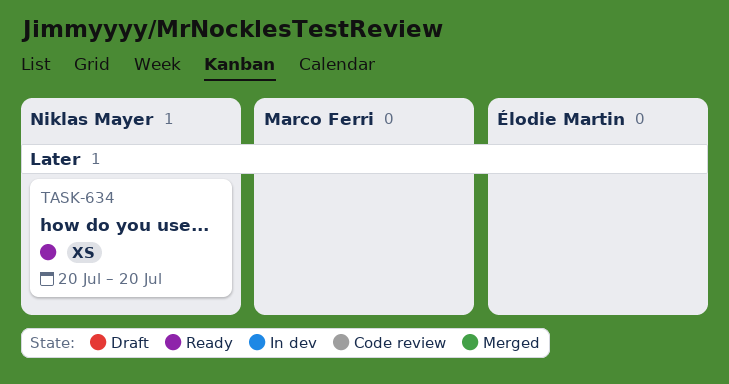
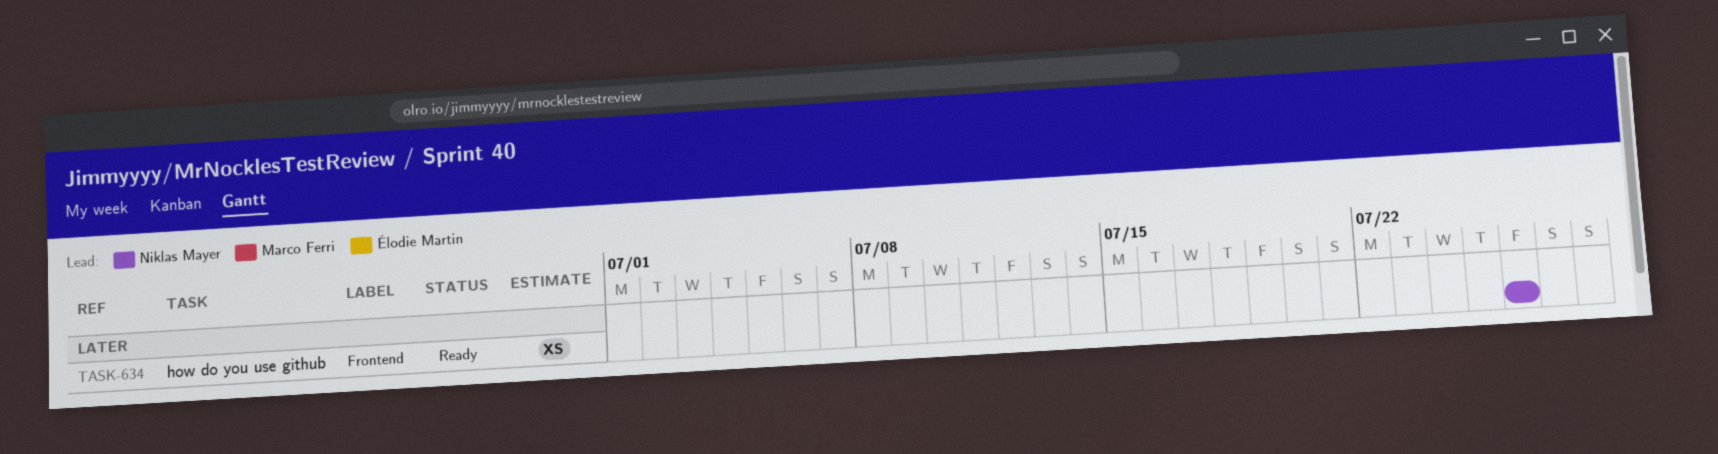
TASK-634, start: Jul 20 -> Jul 26
TASK-634, due: Jul 20 -> Jul 26

